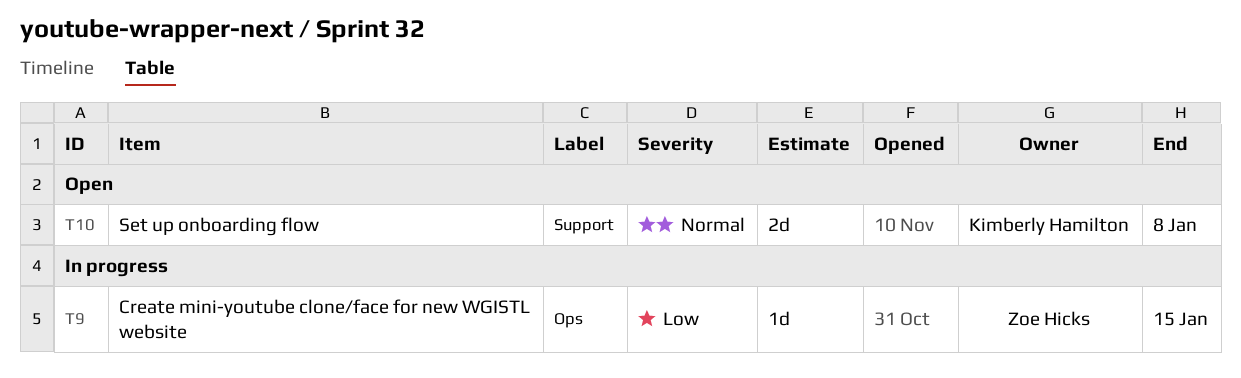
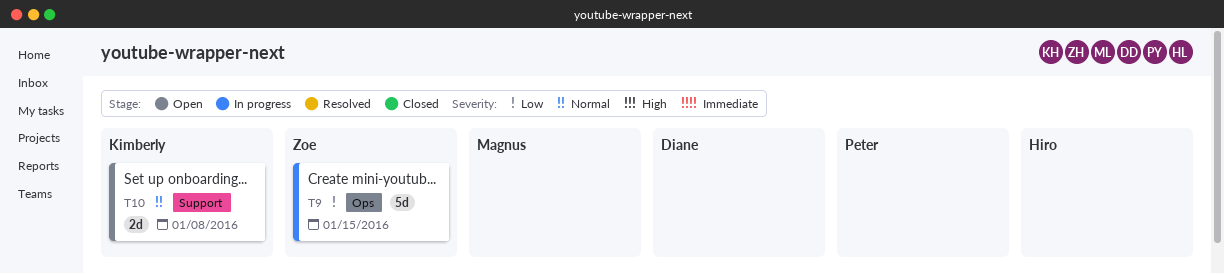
T9, estimate: 1d -> 5d

